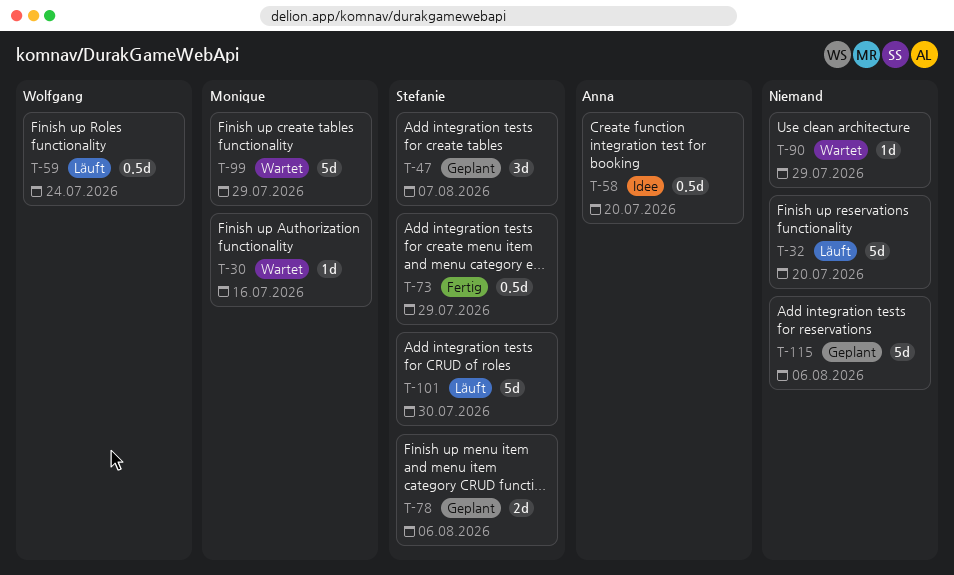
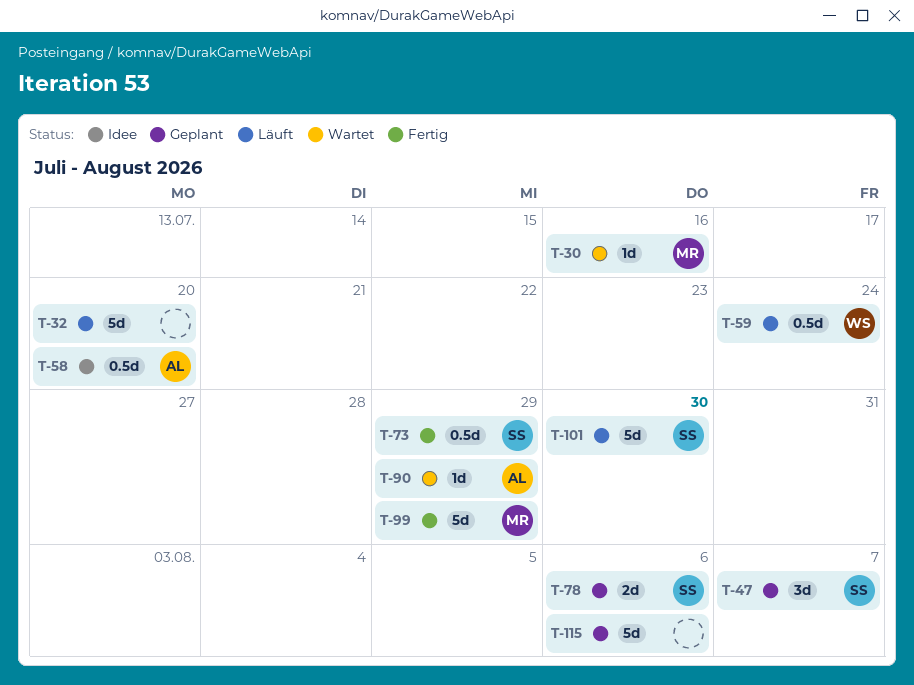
T-90, owner: none -> Anna
T-99, status: Wartet -> Fertig

